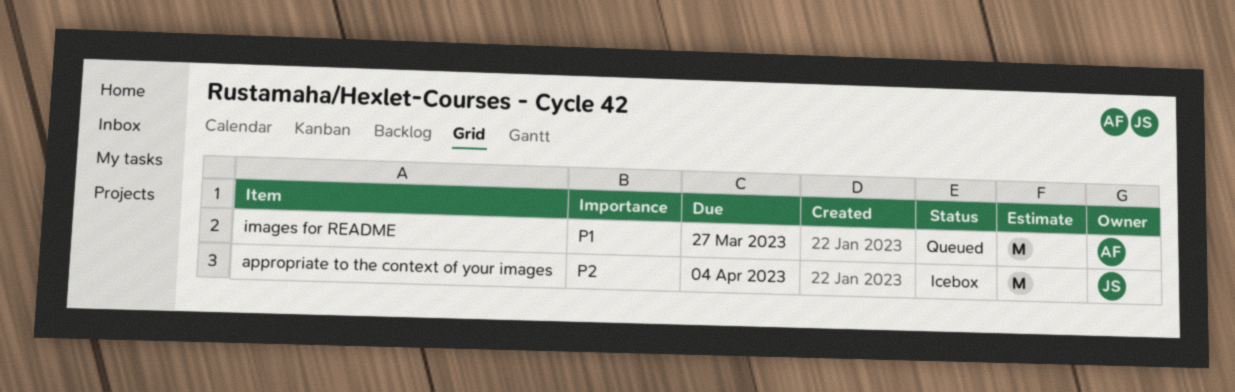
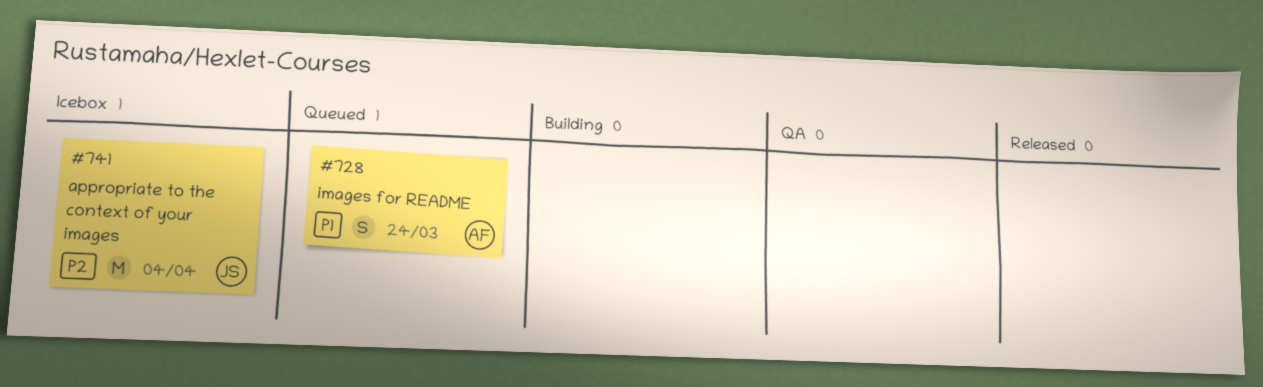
images for README, estimate: M -> S
images for README, due: Mar 27 -> Mar 24

